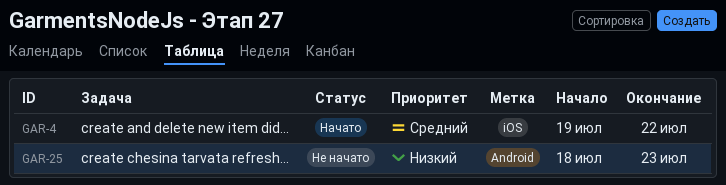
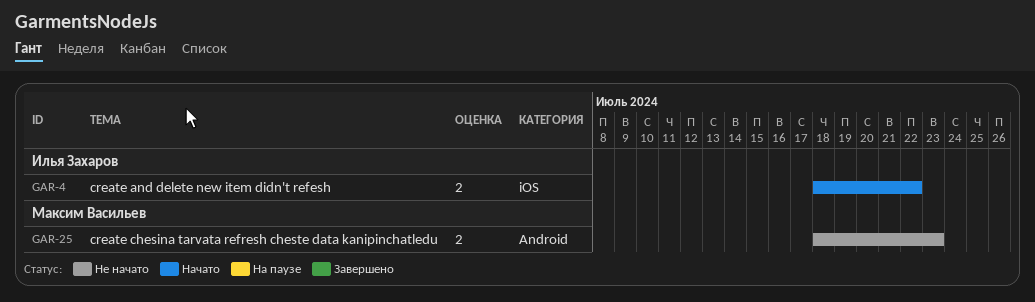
GAR-4, start: Jul 19 -> Jul 18

